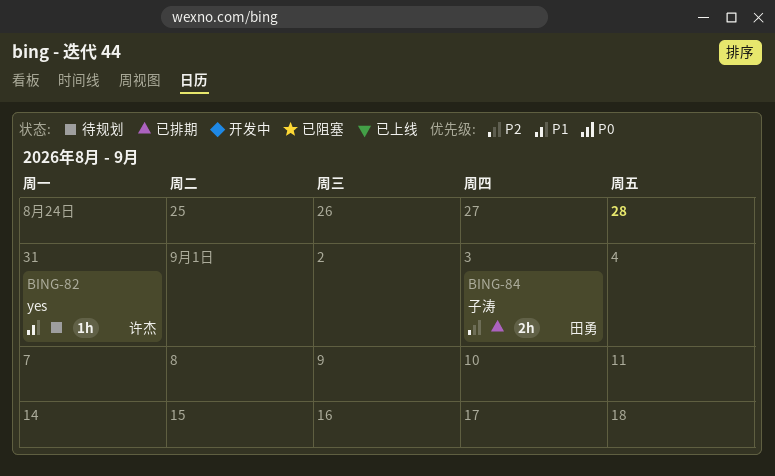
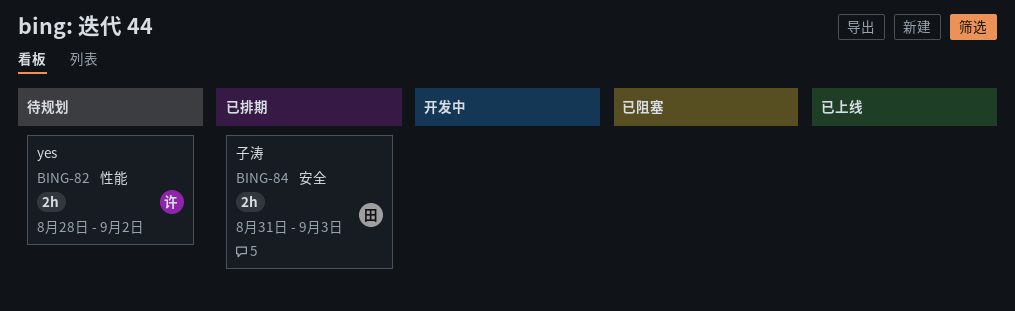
BING-82, estimate: 1h -> 2h
BING-82, due: Aug 31 -> Sep 2

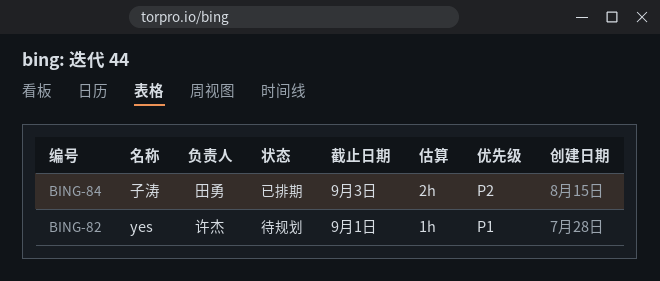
BING-82, estimate: 2h -> 1h
BING-82, due: Sep 2 -> Sep 1

